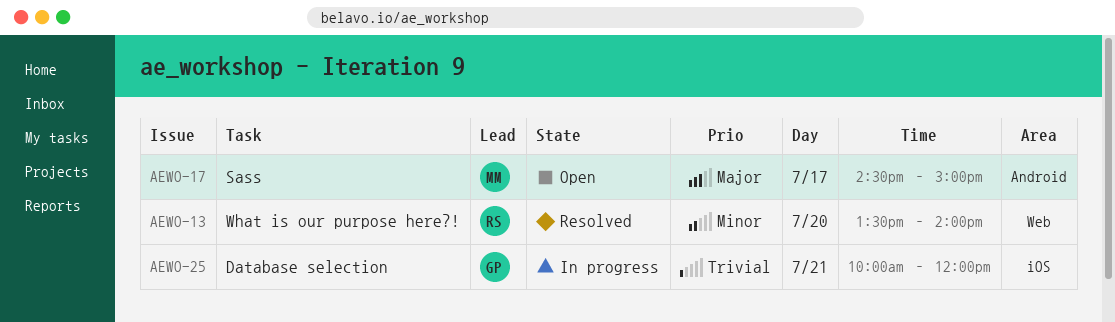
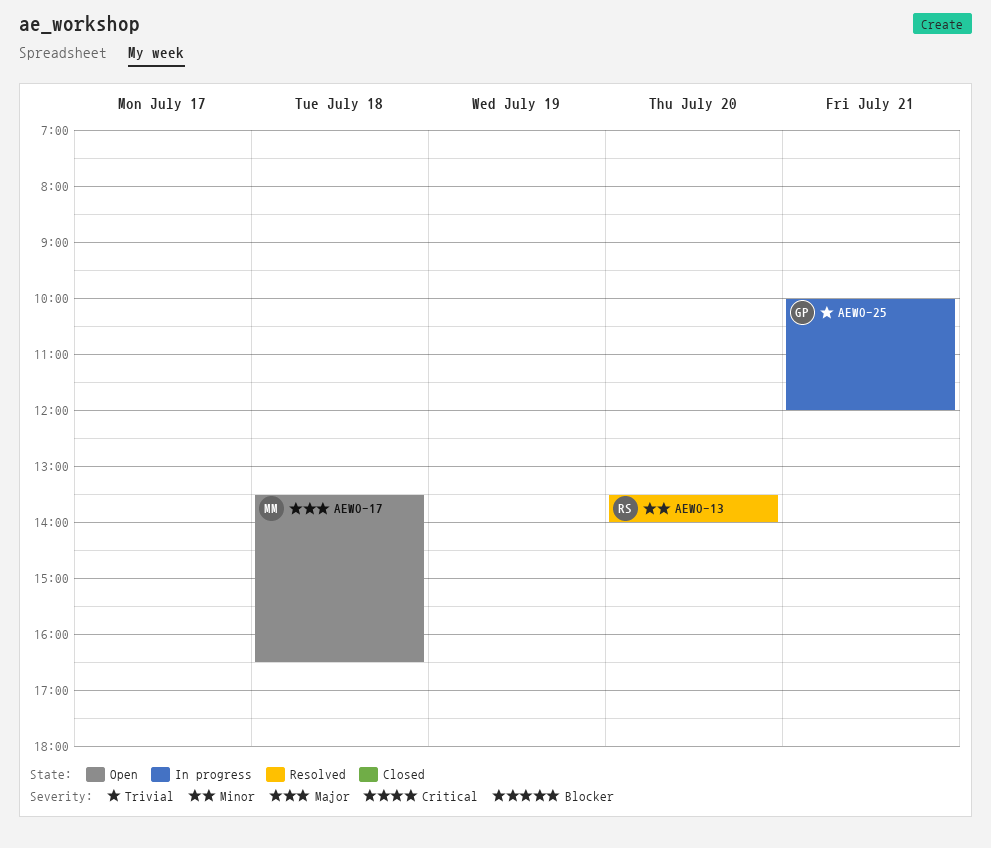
AEWO-17, day: Jul 17 -> Jul 18
AEWO-17, begins: 14:30 -> 13:30
AEWO-17, ends: 15:00 -> 16:30

